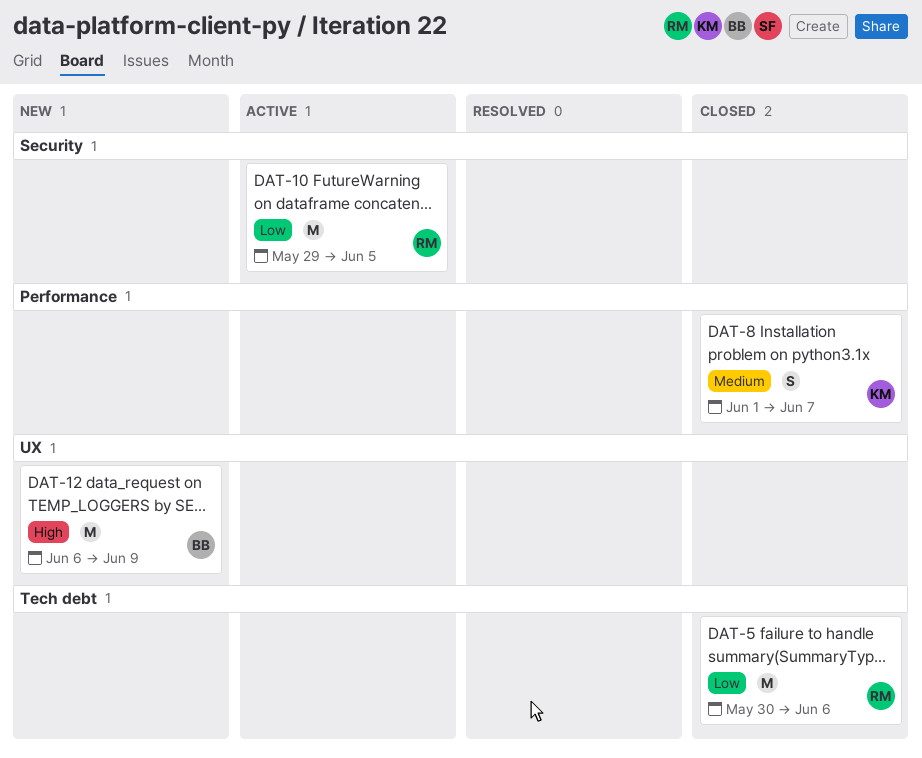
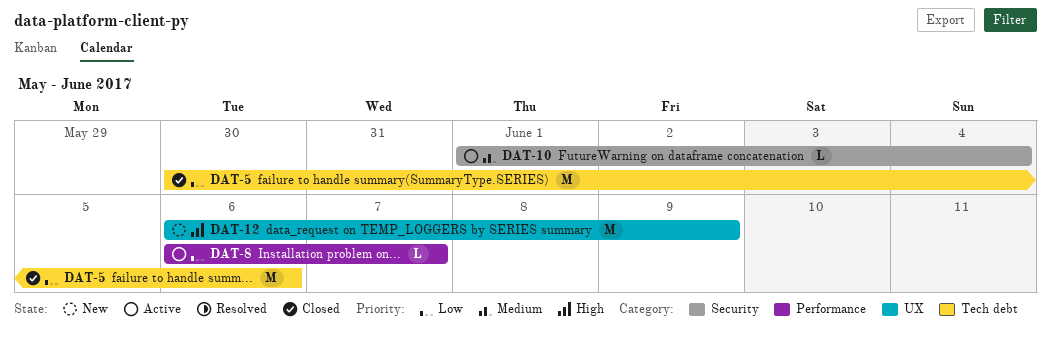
DAT-8, status: Closed -> Active
DAT-8, priority: Medium -> Low
DAT-8, estimate: S -> L
DAT-8, start: Jun 1 -> Jun 6
DAT-10, priority: Low -> Medium
DAT-10, estimate: M -> L
DAT-10, start: May 29 -> Jun 1
DAT-10, due: Jun 5 -> Jun 4

